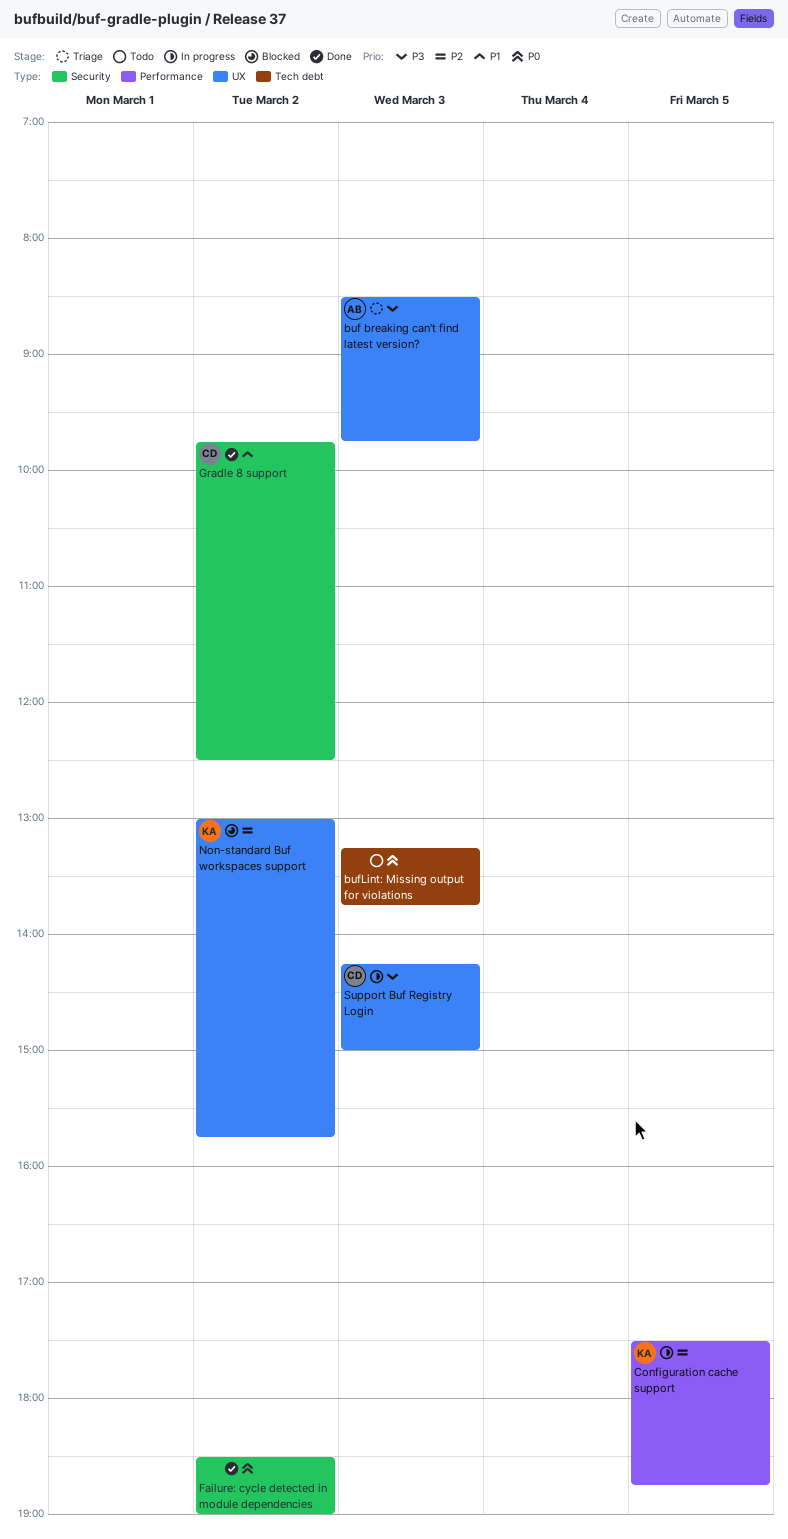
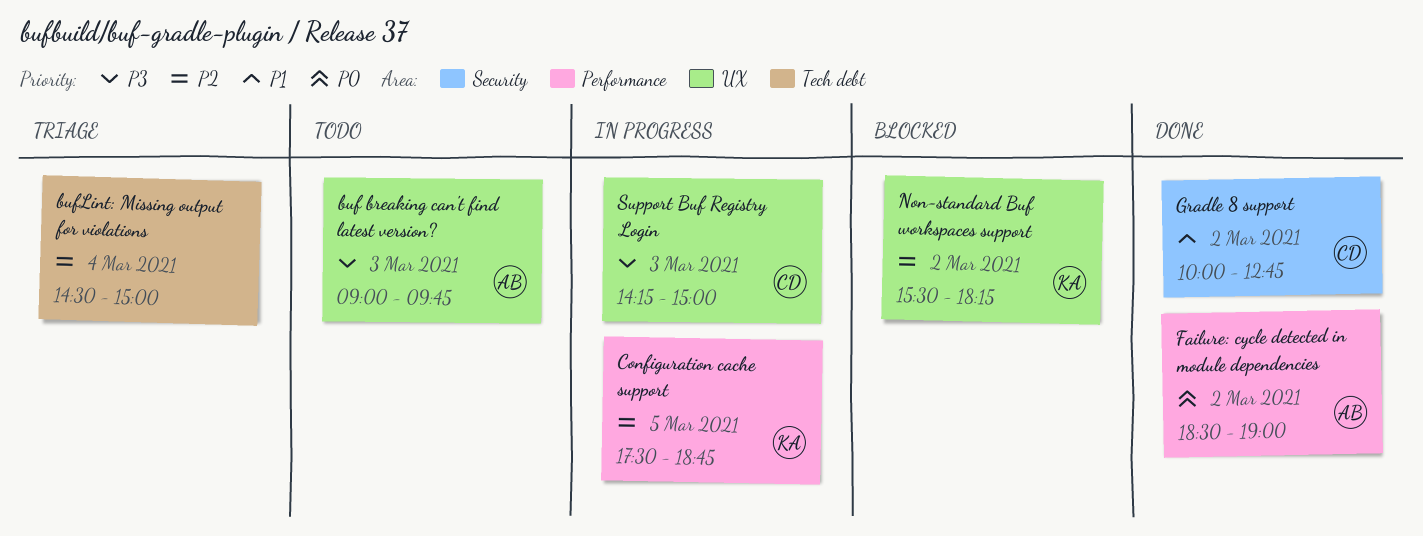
buf breaking can't find latest version?, status: Triage -> Todo
buf breaking can't find latest version?, begins: 08:30 -> 09:00
bufLint: Missing output for violations, status: Todo -> Triage
bufLint: Missing output for violations, priority: P0 -> P2
bufLint: Missing output for violations, day: Mar 3 -> Mar 4
bufLint: Missing output for violations, begins: 13:15 -> 14:30
bufLint: Missing output for violations, ends: 13:45 -> 15:00
Failure: cycle detected in module dependencies, owner: none -> AB
Failure: cycle detected in module dependencies, label: Security -> Performance
Gradle 8 support, begins: 09:45 -> 10:00
Gradle 8 support, ends: 12:30 -> 12:45
Non-standard Buf workspaces support, begins: 13:00 -> 15:30
Non-standard Buf workspaces support, ends: 15:45 -> 18:15

